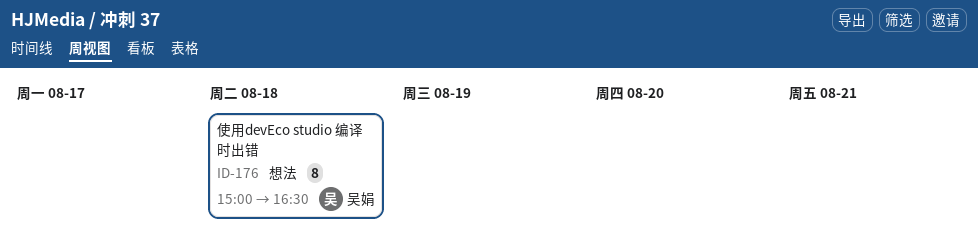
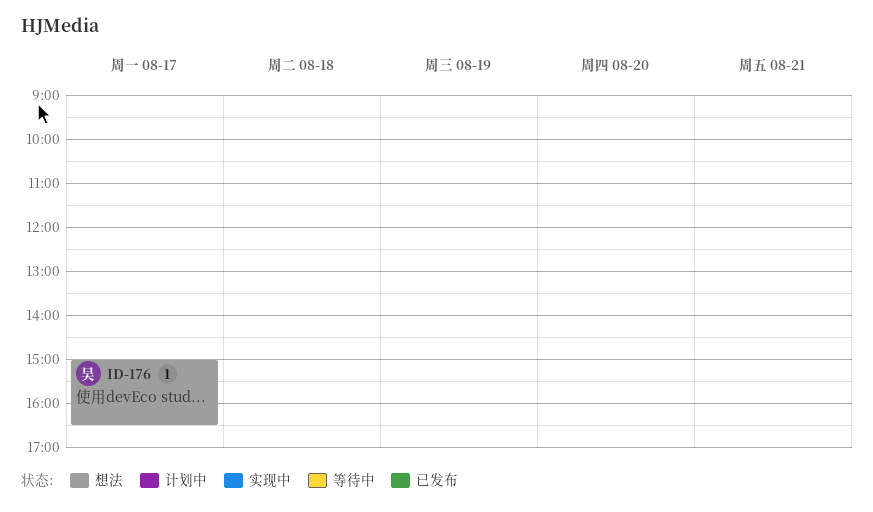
ID-176, estimate: 8 -> 1
ID-176, day: Aug 18 -> Aug 17

